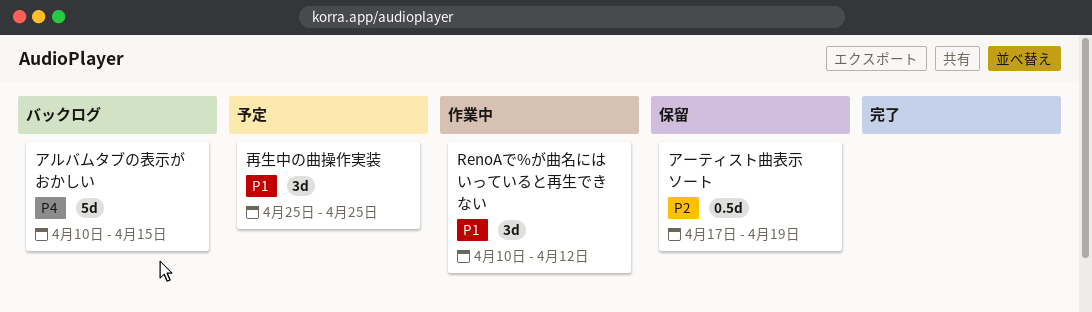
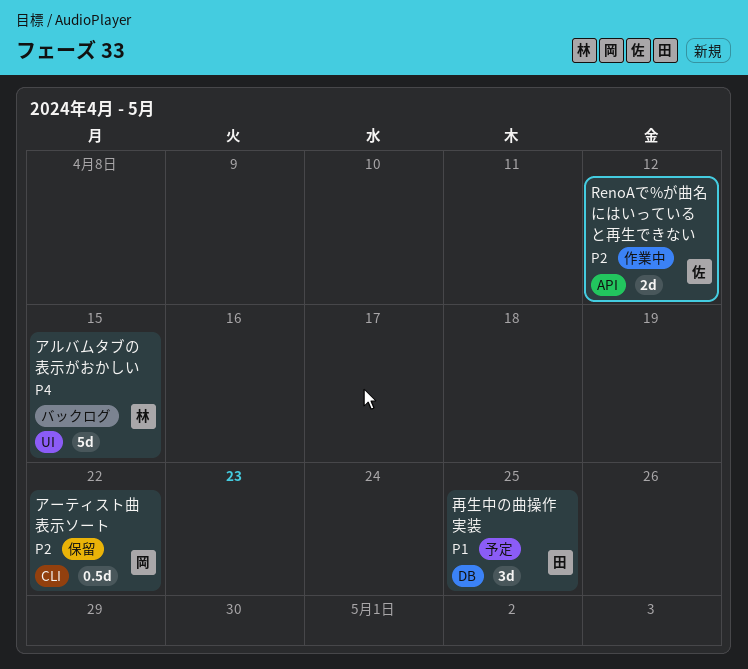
RenoAで%が曲名にはいっていると再生できない, priority: P1 -> P2
RenoAで%が曲名にはいっていると再生できない, estimate: 3d -> 2d
アーティスト曲表示ソート, due: Apr 19 -> Apr 22

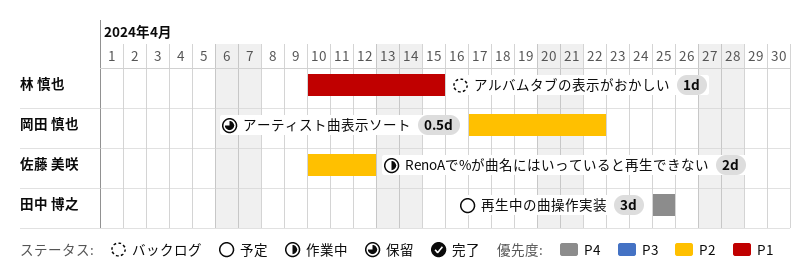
アルバムタブの表示がおかしい, priority: P4 -> P1
アルバムタブの表示がおかしい, estimate: 5d -> 1d
再生中の曲操作実装, priority: P1 -> P4

